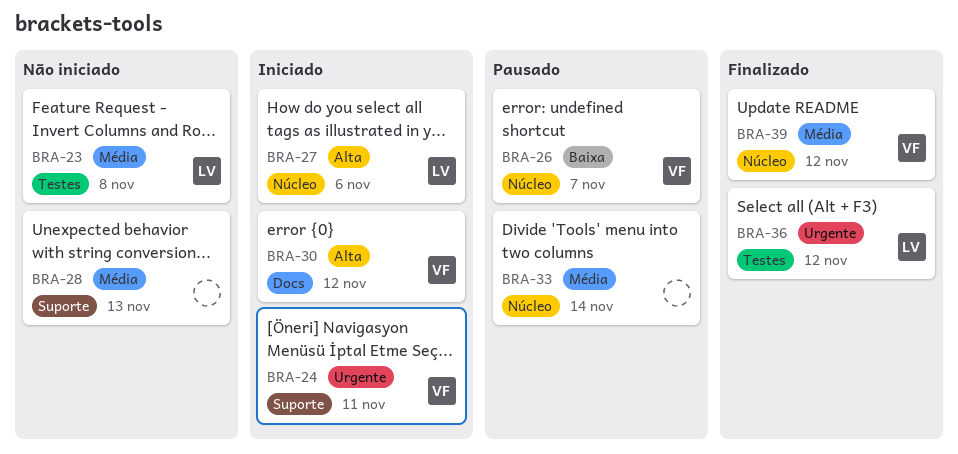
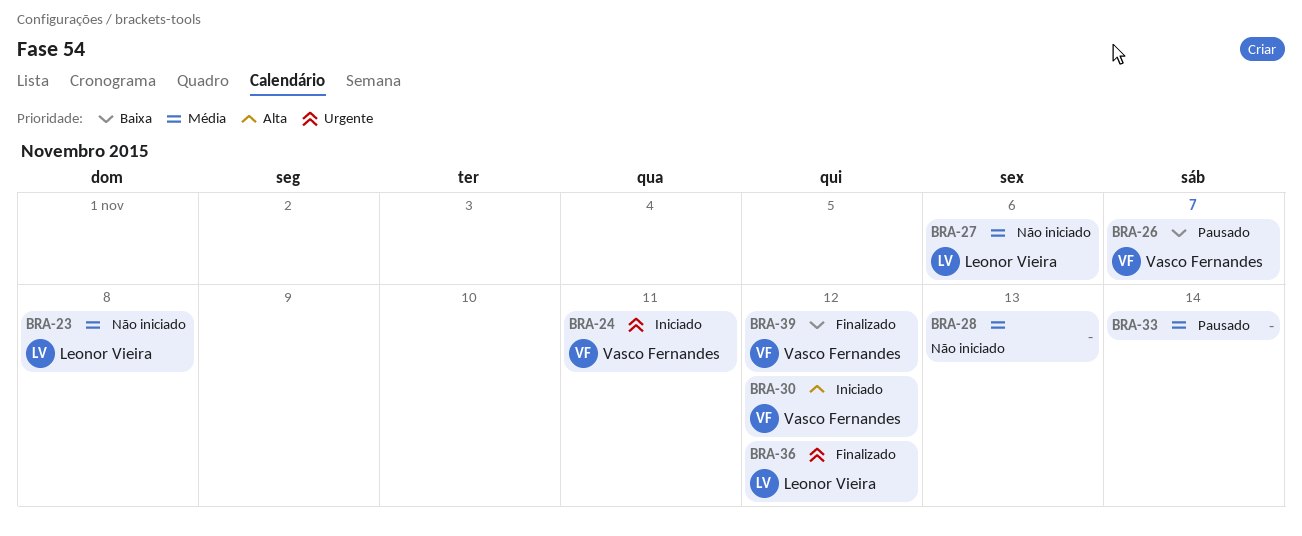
BRA-27, status: Iniciado -> Não iniciado
BRA-27, priority: Alta -> Média
BRA-39, priority: Média -> Baixa

